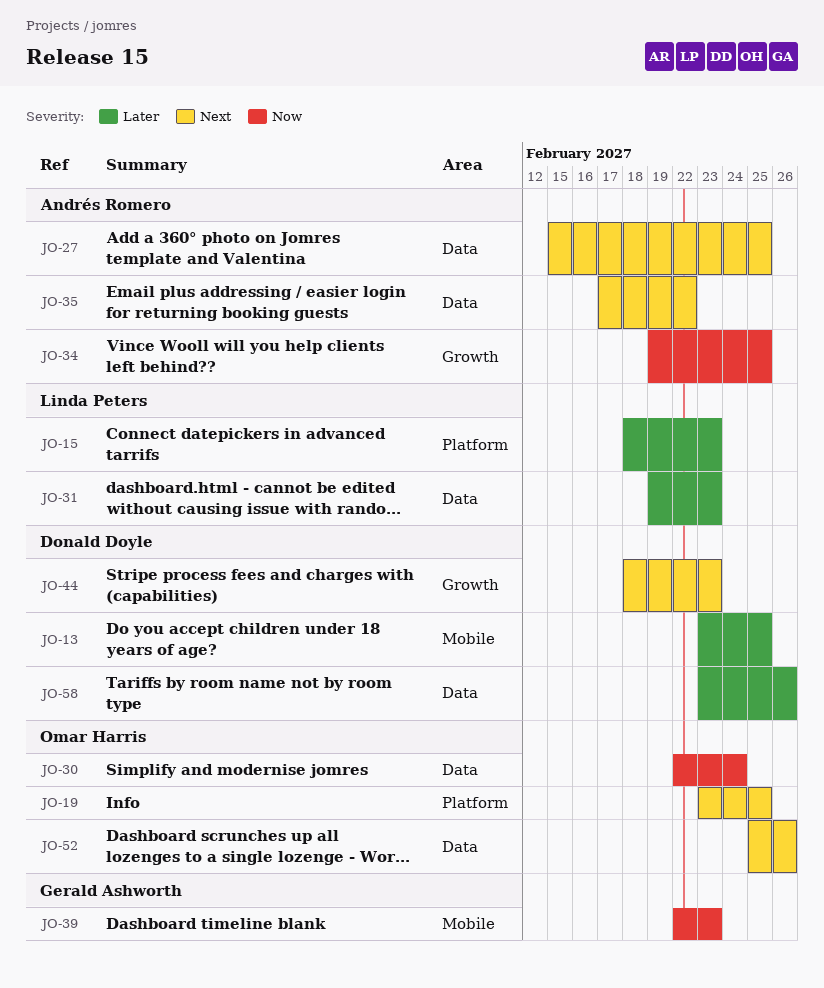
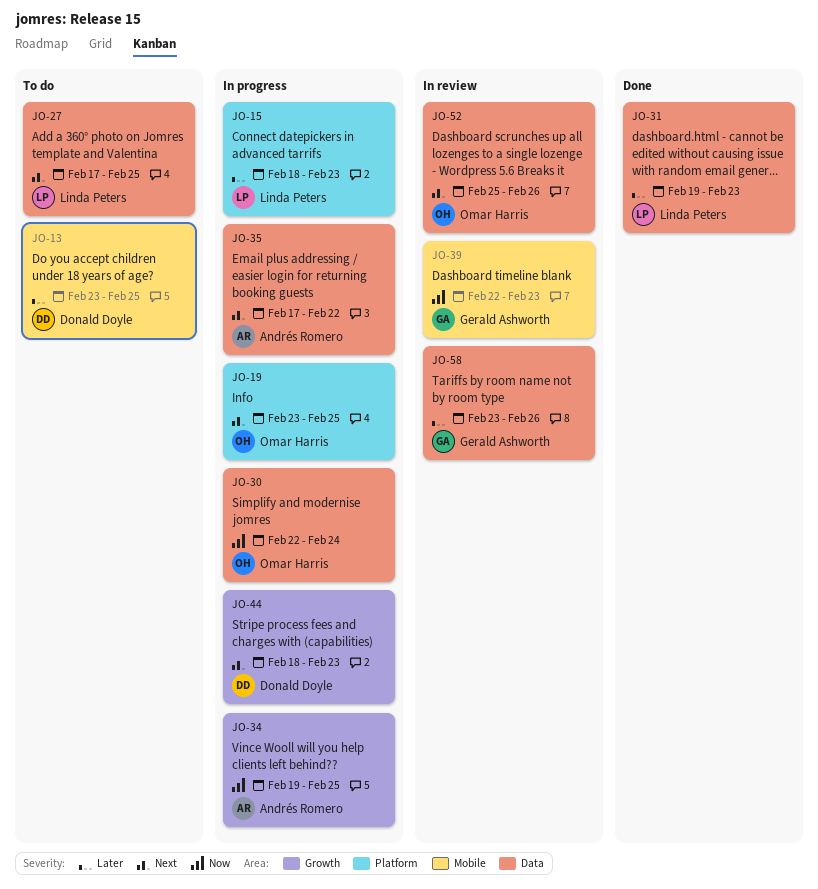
JO-27, owner: Andrés Romero -> Linda Peters
JO-27, start: Feb 15 -> Feb 17
JO-58, owner: Donald Doyle -> Gerald Ashworth

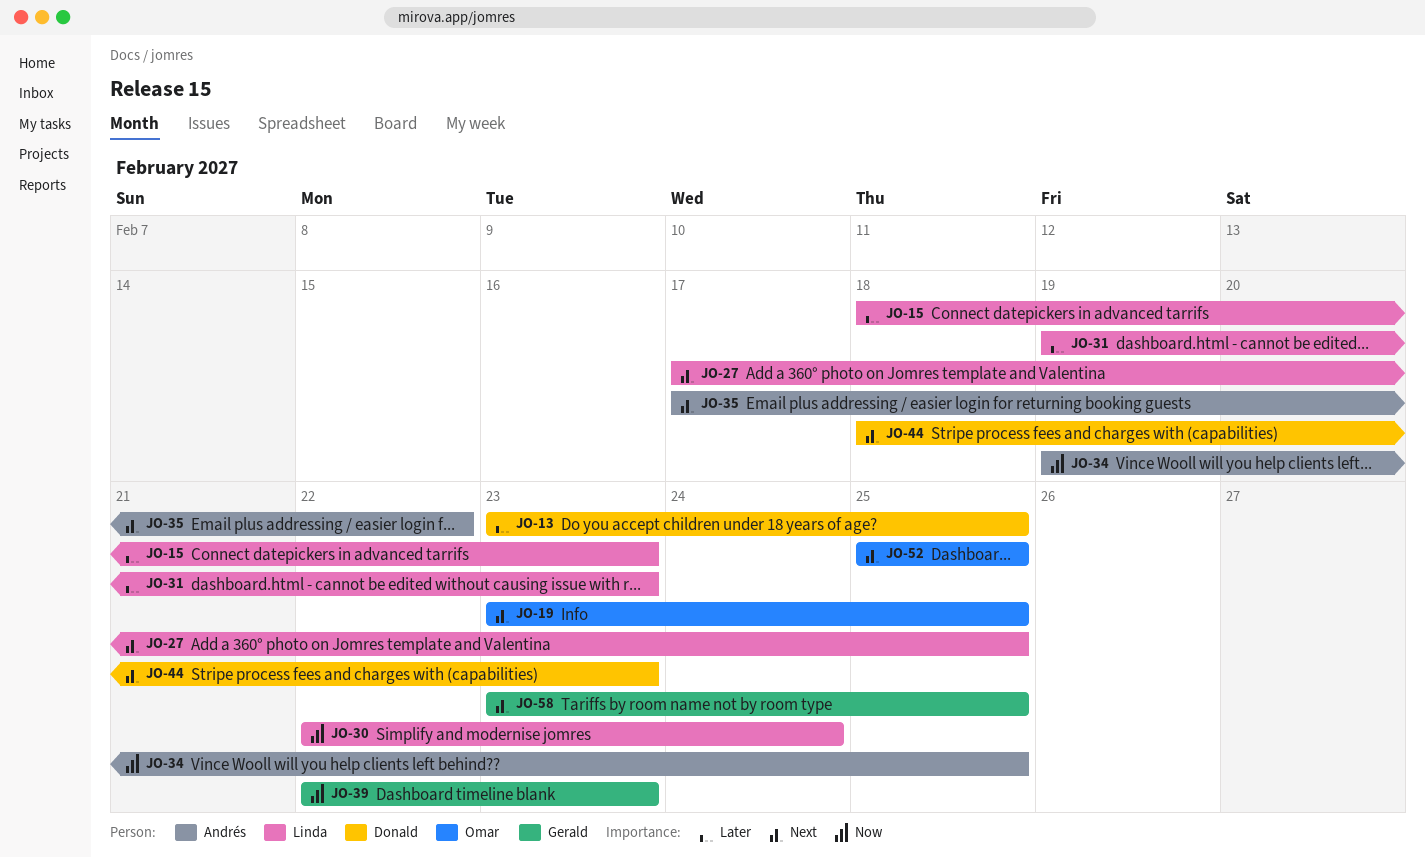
JO-30, owner: Omar Harris -> Linda Peters
JO-52, due: Feb 26 -> Feb 25
JO-58, priority: Later -> Next
JO-58, due: Feb 26 -> Feb 25

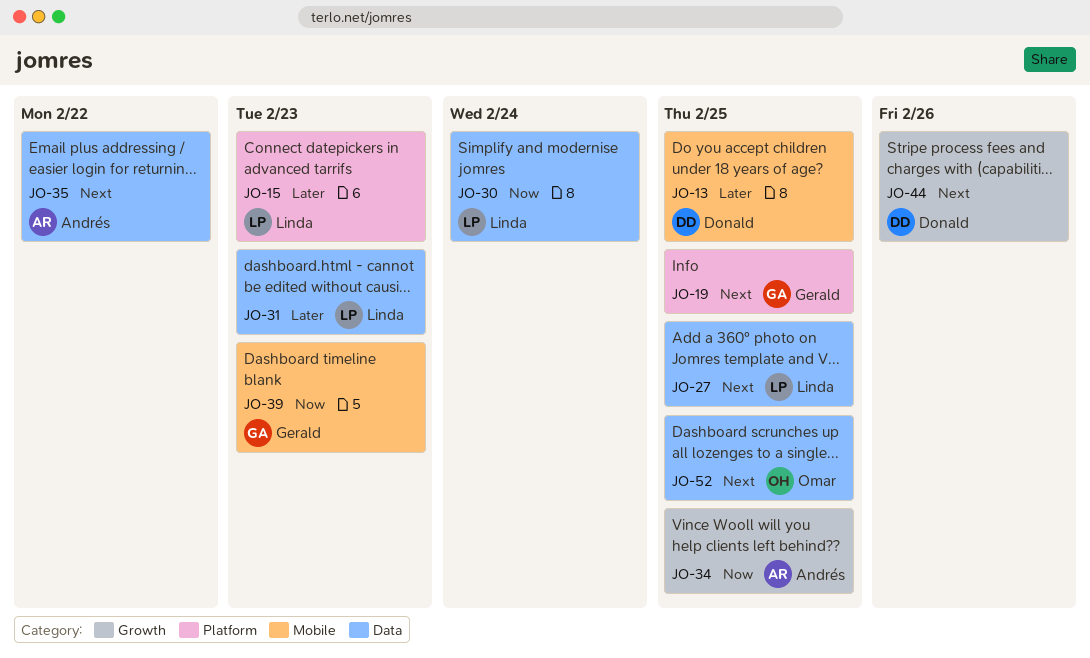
JO-19, owner: Omar -> Gerald
JO-44, due: Feb 23 -> Feb 26
JO-58: present -> none

